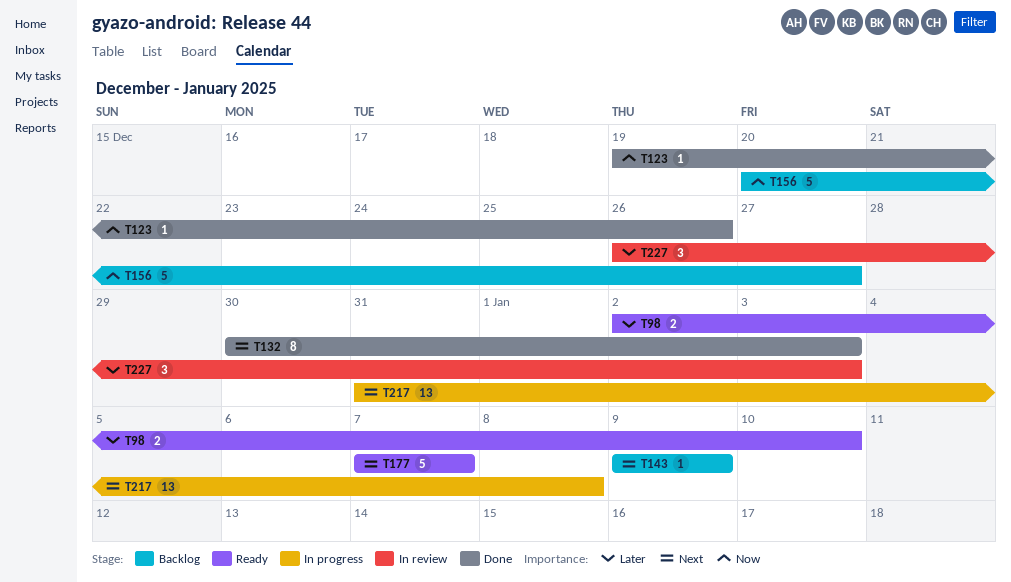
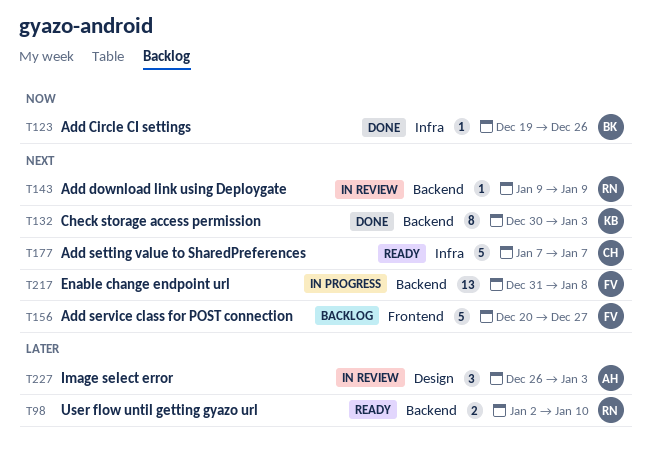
T143, status: Backlog -> In review
T156, priority: Now -> Next

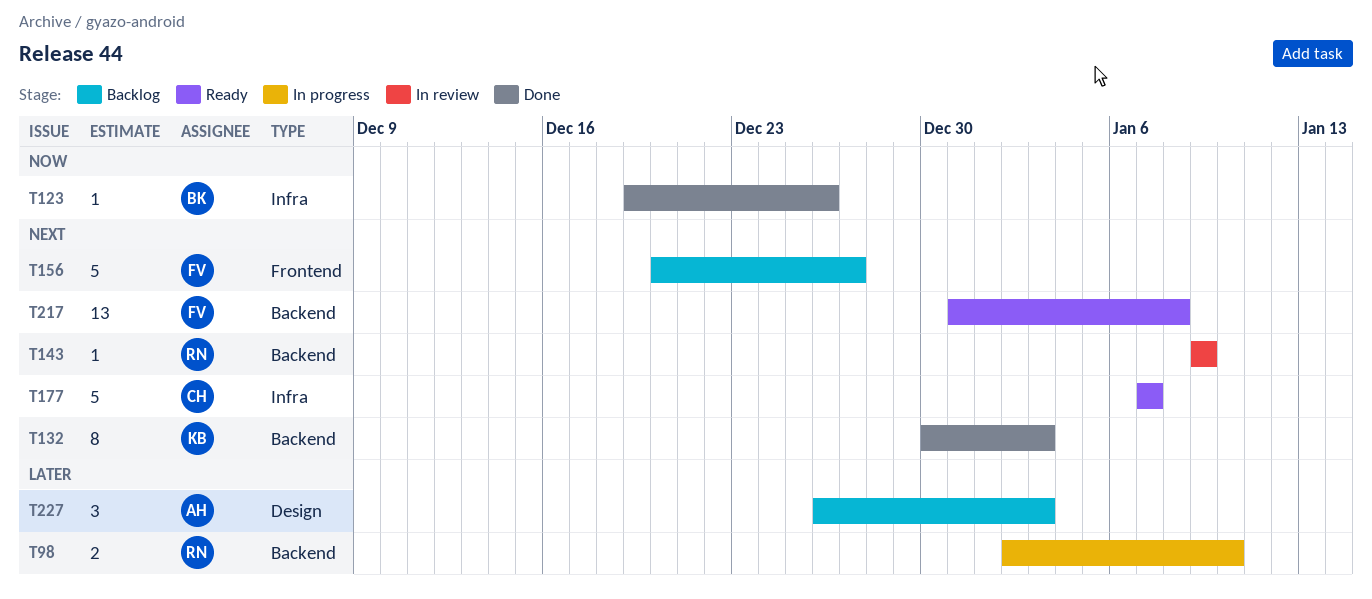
T98, status: Ready -> In progress
T217, status: In progress -> Ready
T227, status: In review -> Backlog

